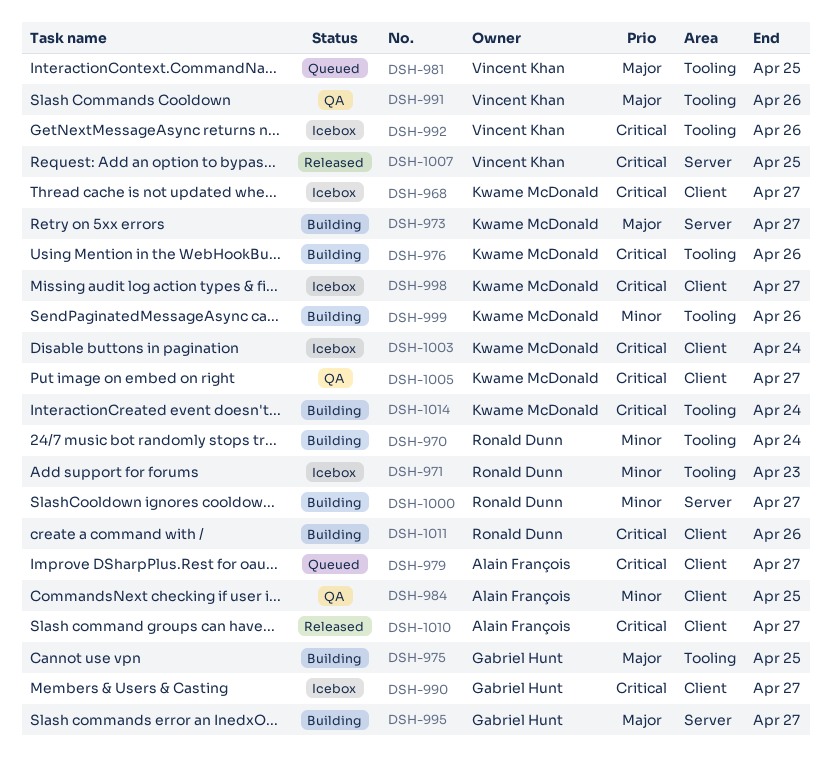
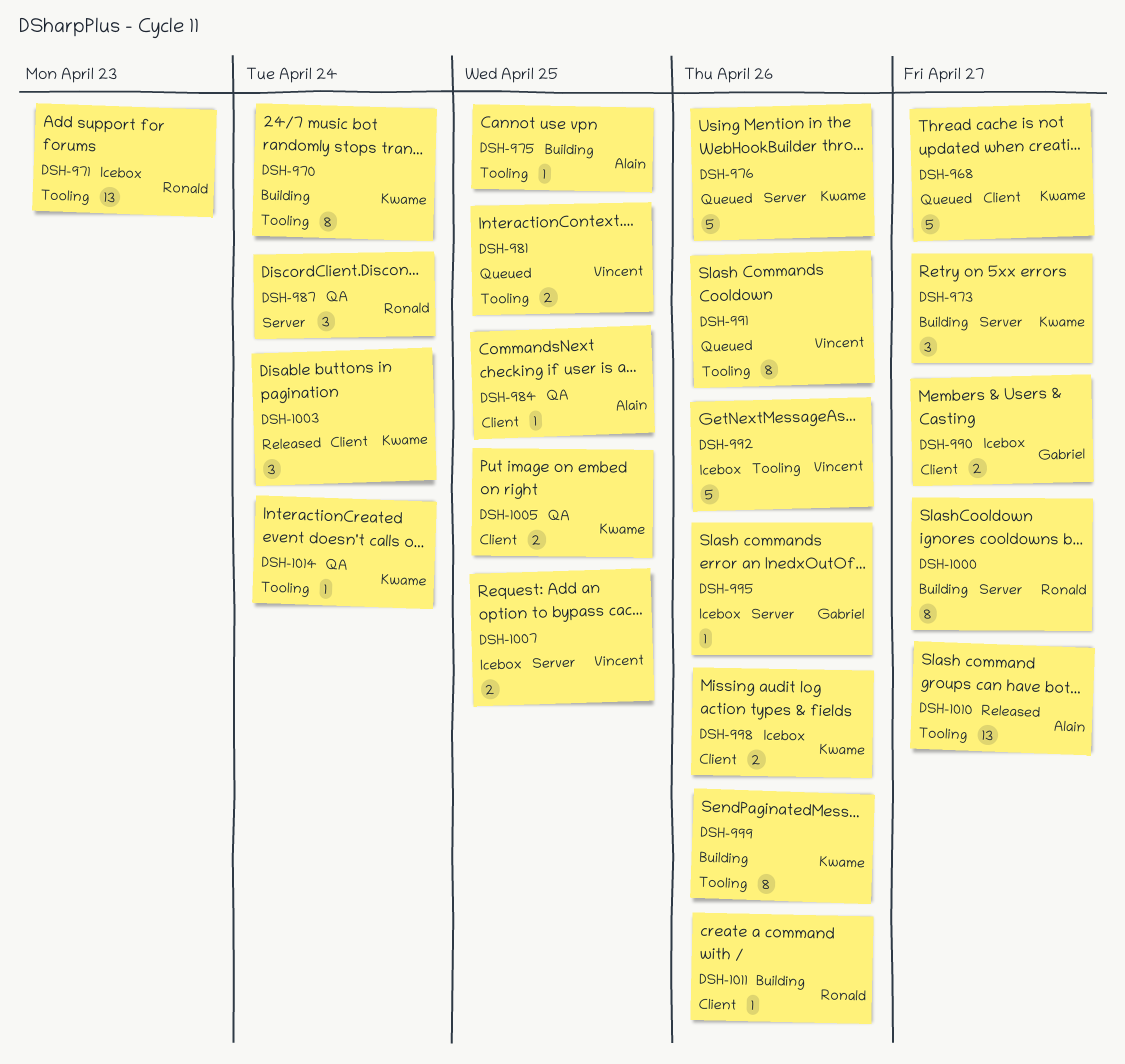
DSH-968, status: Icebox -> Queued
DSH-970, owner: Ronald Dunn -> Kwame McDonald
DSH-975, owner: Gabriel Hunt -> Alain François
DSH-976, status: Building -> Queued
DSH-976, label: Tooling -> Server
DSH-979: present -> none
DSH-987: none -> present
DSH-991, status: QA -> Queued
DSH-995, status: Building -> Icebox
DSH-995, due: Apr 27 -> Apr 26
DSH-998, due: Apr 27 -> Apr 26
DSH-1003, status: Icebox -> Released
DSH-1005, due: Apr 27 -> Apr 25
DSH-1007, status: Released -> Icebox
DSH-1010, label: Client -> Tooling
DSH-1014, status: Building -> QA

